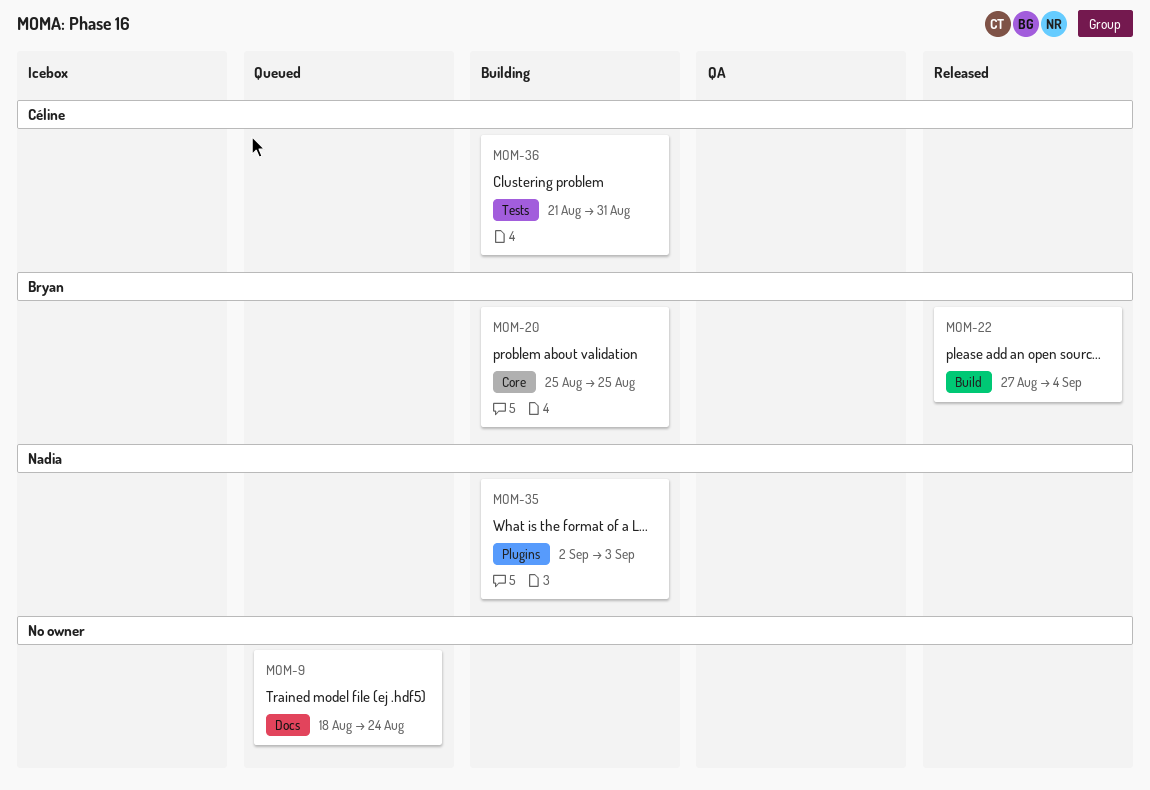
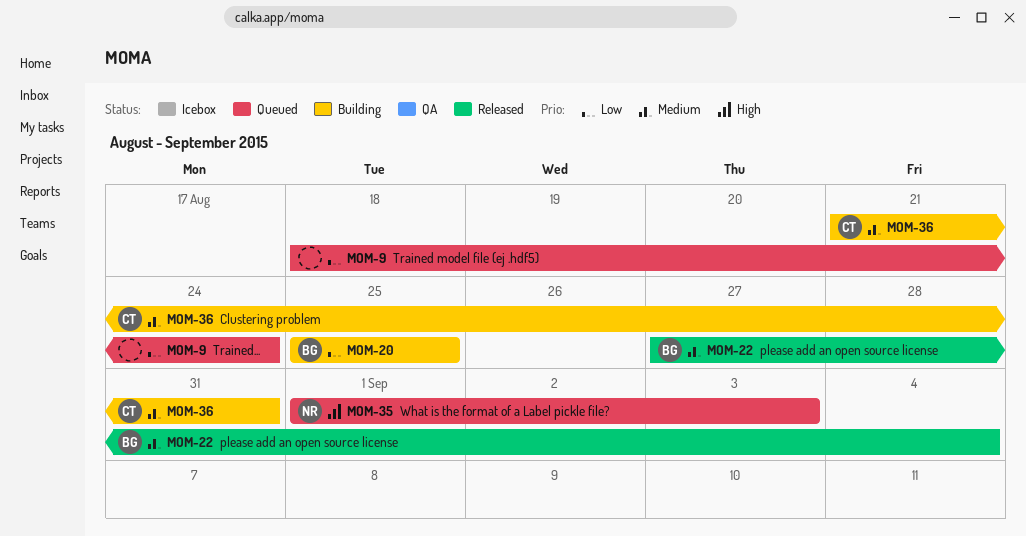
MOM-35, status: Building -> Queued
MOM-35, start: Sep 2 -> Sep 1

